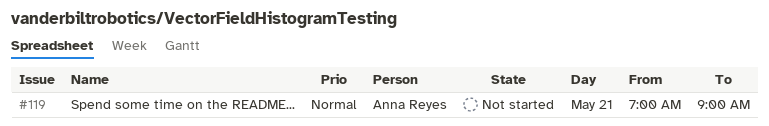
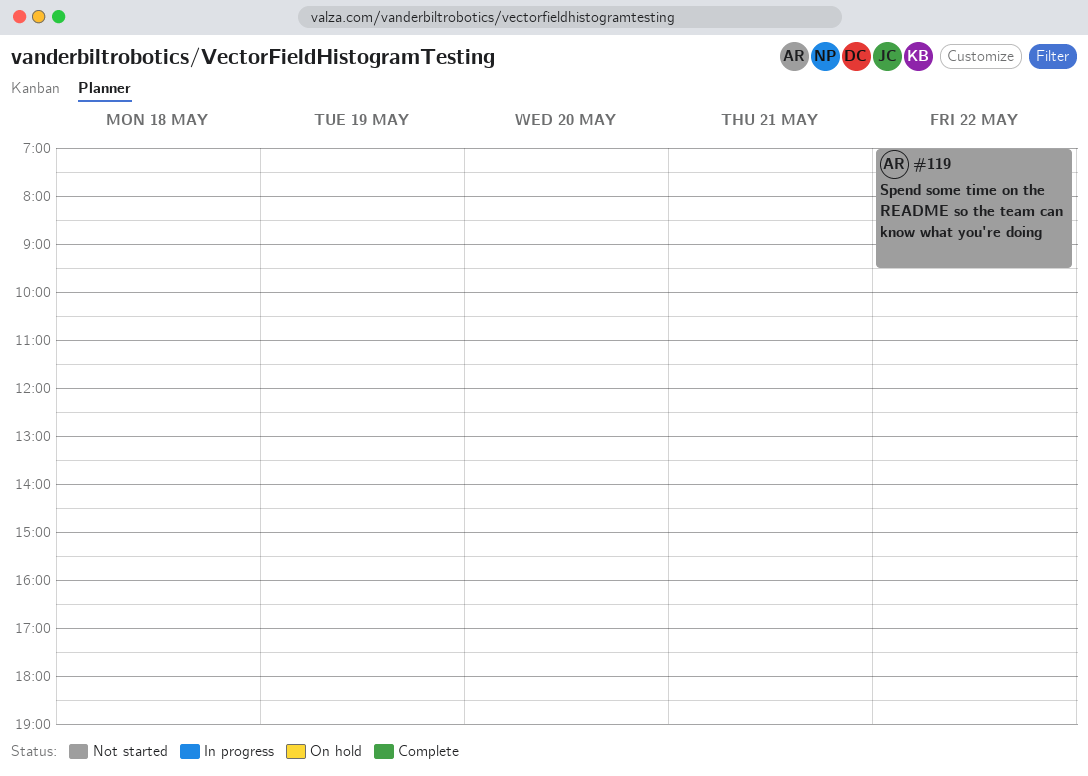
#119, day: May 21 -> May 22
#119, ends: 09:00 -> 09:30

